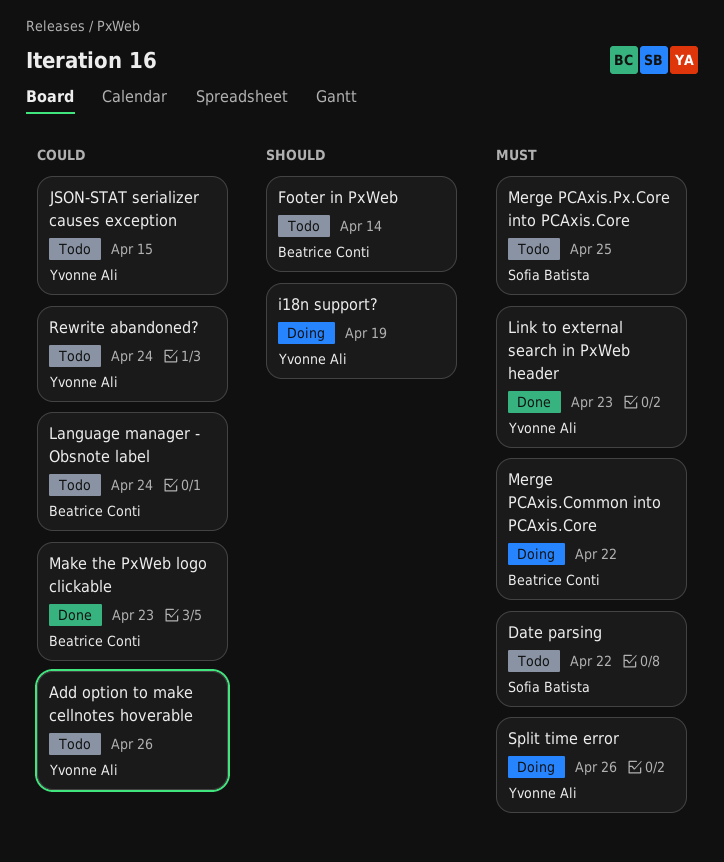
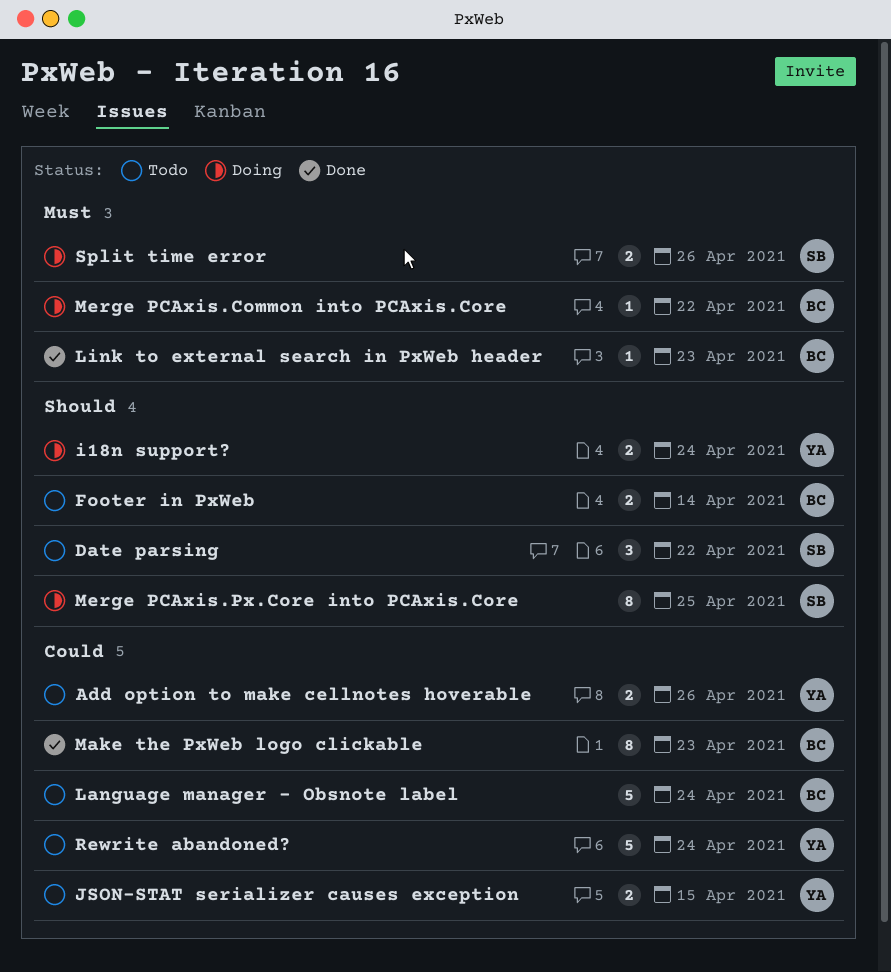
Date parsing, priority: Must -> Should
i18n support?, due: Apr 19 -> Apr 24
Link to external search in PxWeb header, owner: Yvonne Ali -> Beatrice Conti
Merge PCAxis.Px.Core into PCAxis.Core, status: Todo -> Doing
Merge PCAxis.Px.Core into PCAxis.Core, priority: Must -> Should
Split time error, owner: Yvonne Ali -> Sofia Batista

